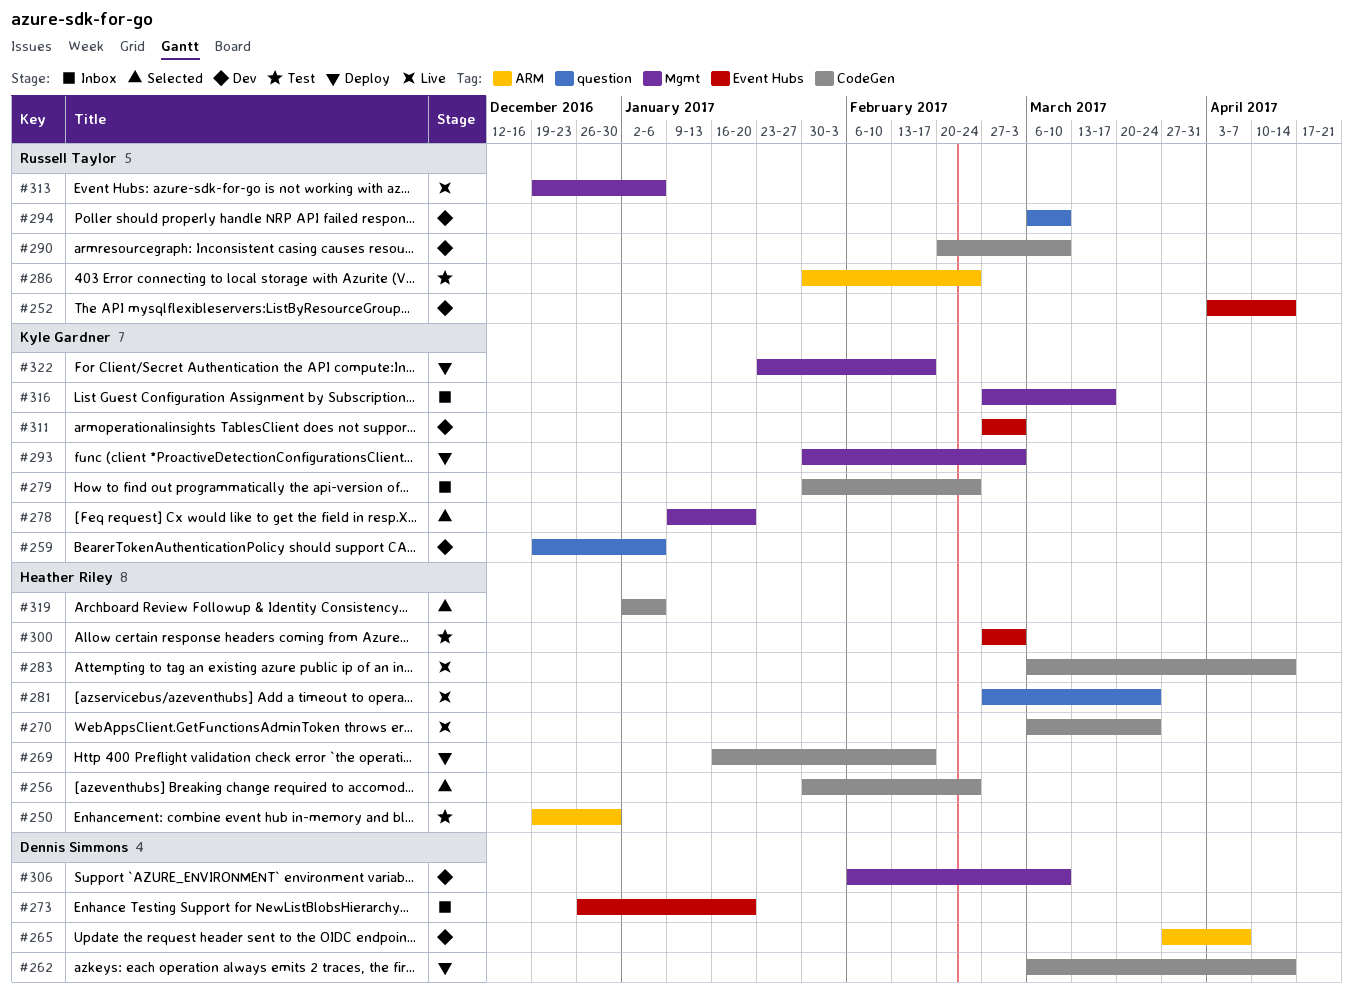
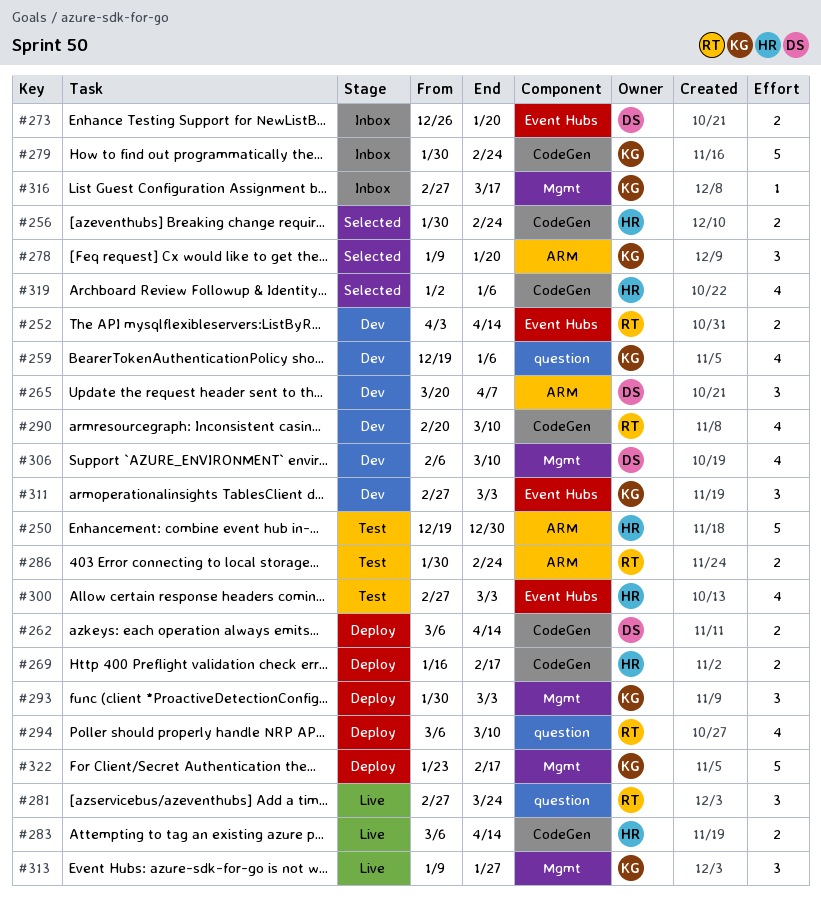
#265, start: Mar 27 -> Mar 20
#270: present -> none
#278, label: Mgmt -> ARM
#281, owner: Heather Riley -> Russell Taylor
#294, status: Dev -> Deploy
#313, owner: Russell Taylor -> Kyle Gardner
#313, start: Dec 19 -> Jan 9
#313, due: Jan 6 -> Jan 27

